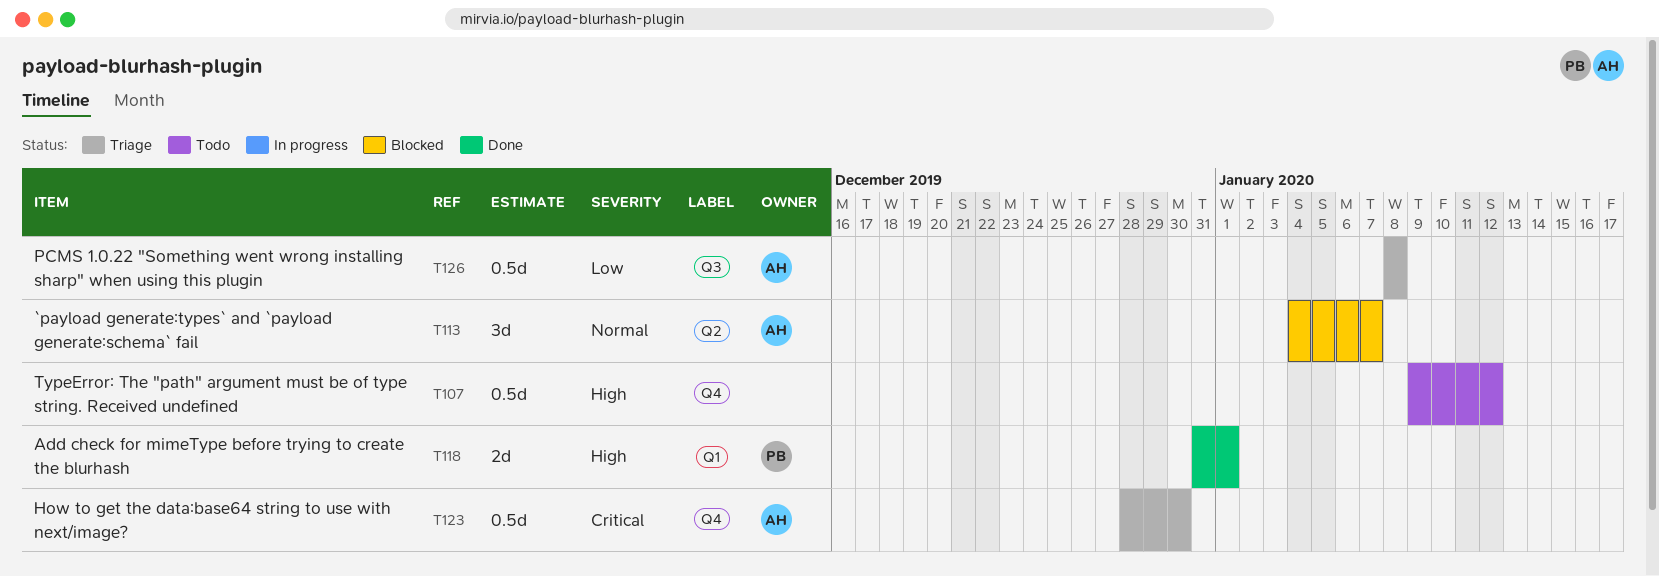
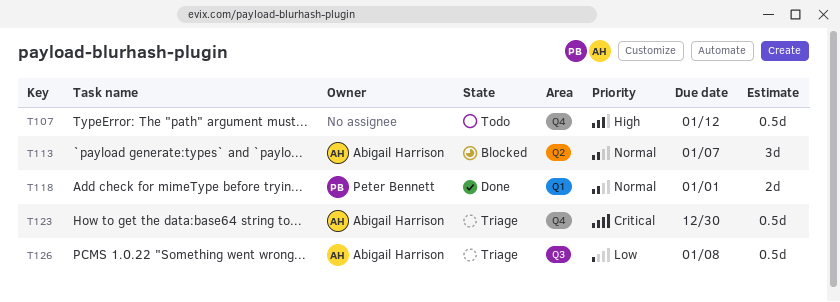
T118, priority: High -> Normal

